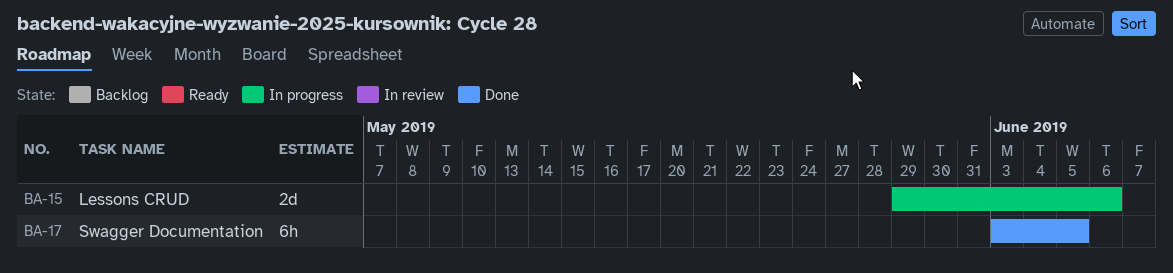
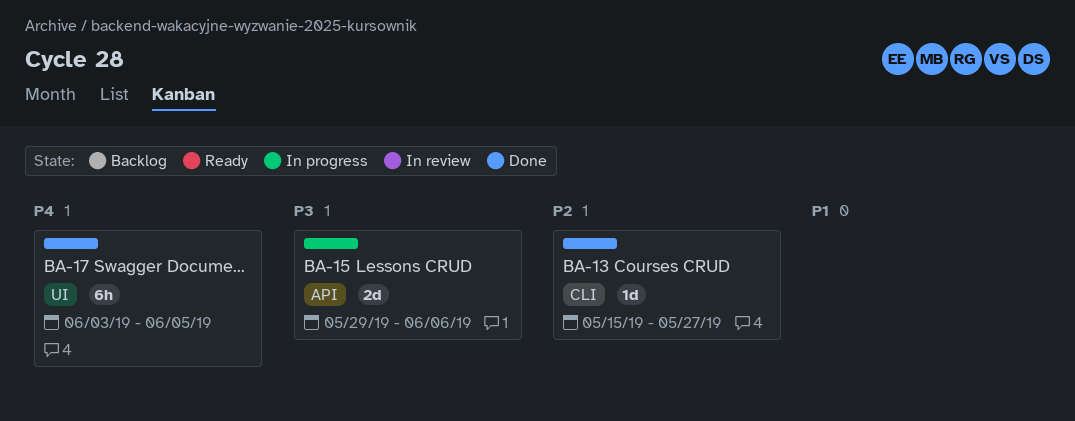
BA-13: none -> present

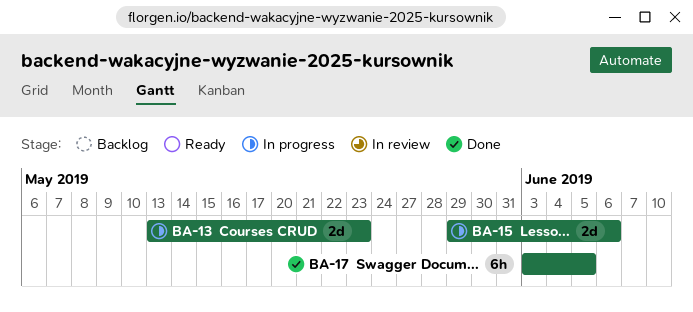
BA-13, status: Done -> In progress
BA-13, estimate: 1d -> 2d
BA-13, start: May 15 -> May 13
BA-13, due: May 27 -> May 23

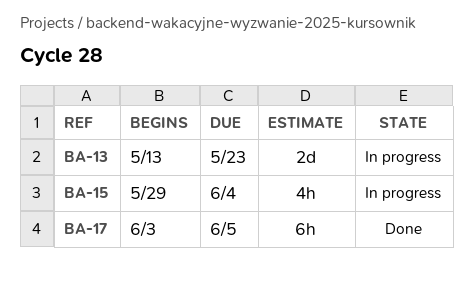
BA-15, estimate: 2d -> 4h
BA-15, due: Jun 6 -> Jun 4

